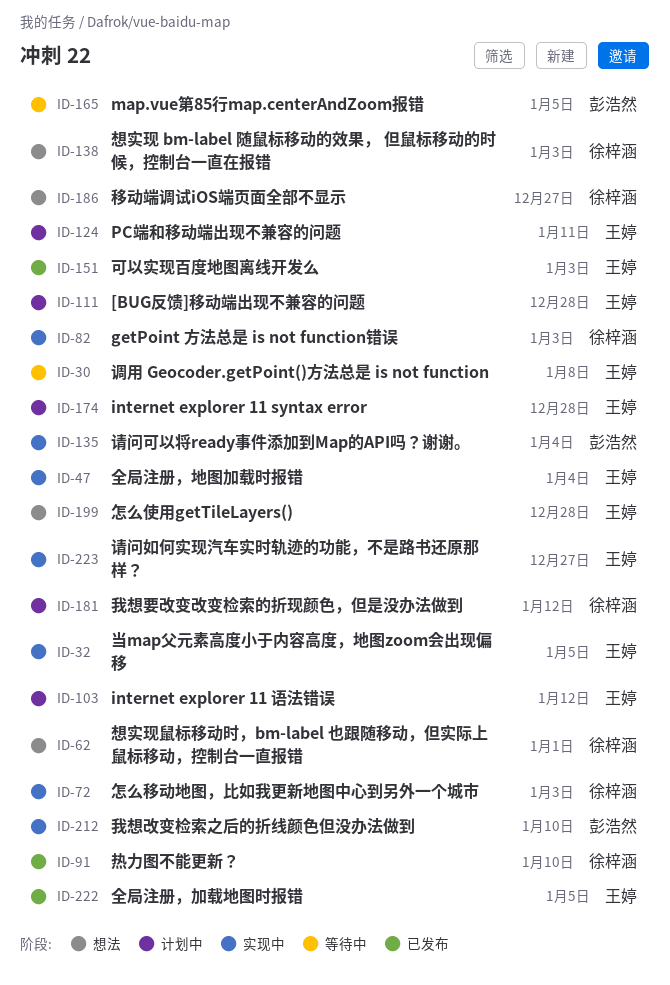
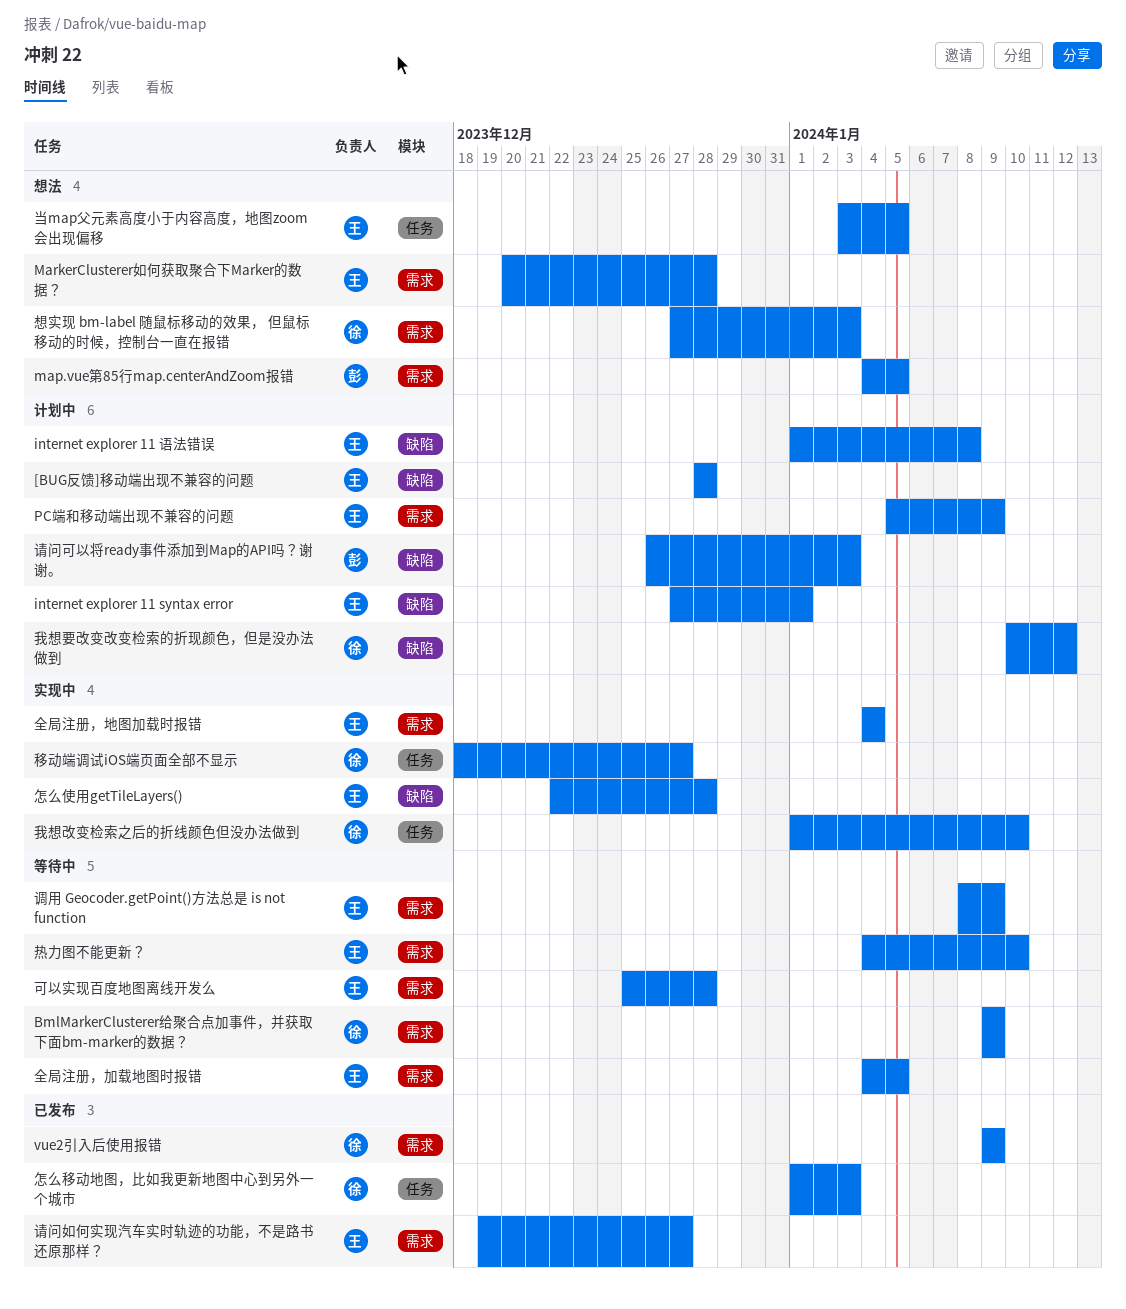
BmlMarkerClusterer给聚合点加事件，并获取下面bm-marker的数据？: none -> present
getPoint 方法总是 is not function错误: present -> none
internet explorer 11 syntax error, due: Dec 28 -> Jan 1
internet explorer 11 语法错误, due: Jan 12 -> Jan 8
map.vue第85行map.centerAndZoom报错, status: 等待中 -> 想法
MarkerClusterer如何获取聚合下Marker的数据？: none -> present
PC端和移动端出现不兼容的问题, due: Jan 11 -> Jan 9
vue2引入后使用报错: none -> present
全局注册，加载地图时报错, status: 已发布 -> 等待中
可以实现百度地图离线开发么, status: 已发布 -> 等待中
可以实现百度地图离线开发么, due: Jan 3 -> Dec 28
当map父元素高度小于内容高度，地图zoom会出现偏移, status: 实现中 -> 想法
怎么使用getTileLayers(), status: 想法 -> 实现中
怎么移动地图，比如我更新地图中心到另外一个城市, status: 实现中 -> 已发布
想实现鼠标移动时，bm-label 也跟随移动，但实际上鼠标移动，控制台一直报错: present -> none
我想改变检索之后的折线颜色但没办法做到, owner: 彭浩然 -> 徐梓涵
热力图不能更新？, status: 已发布 -> 等待中
热力图不能更新？, owner: 徐梓涵 -> 王婷
移动端调试iOS端页面全部不显示, status: 想法 -> 实现中
请问可以将ready事件添加到Map的API吗？谢谢。, status: 实现中 -> 计划中
请问可以将ready事件添加到Map的API吗？谢谢。, due: Jan 4 -> Jan 3
请问如何实现汽车实时轨迹的功能，不是路书还原那样？, status: 实现中 -> 已发布
调用 Geocoder.getPoint()方法总是 is not function, due: Jan 8 -> Jan 9

